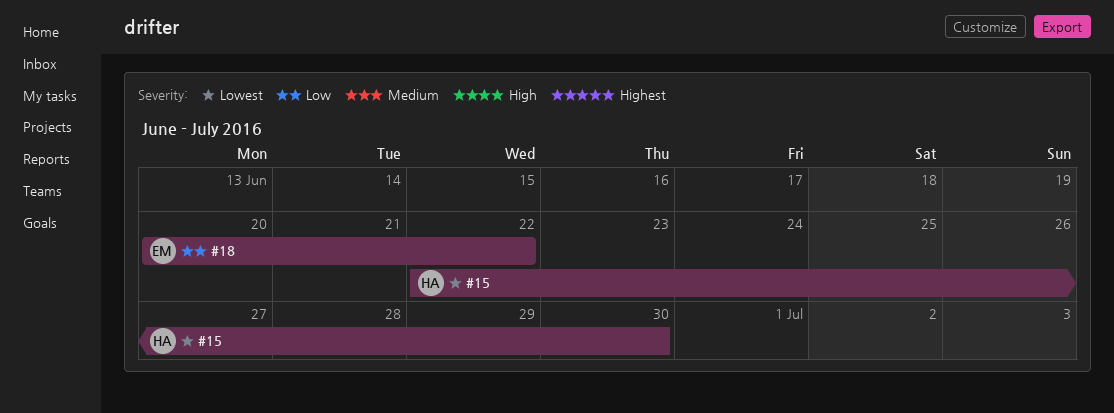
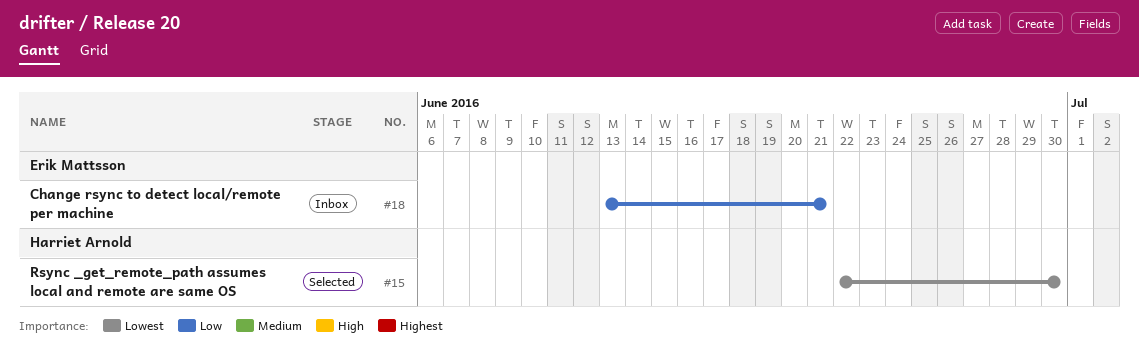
#18, start: Jun 20 -> Jun 13
#18, due: Jun 22 -> Jun 21

